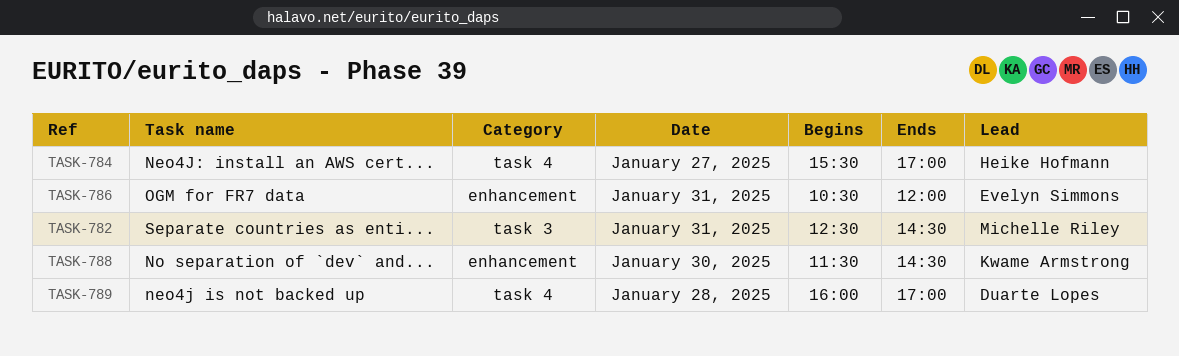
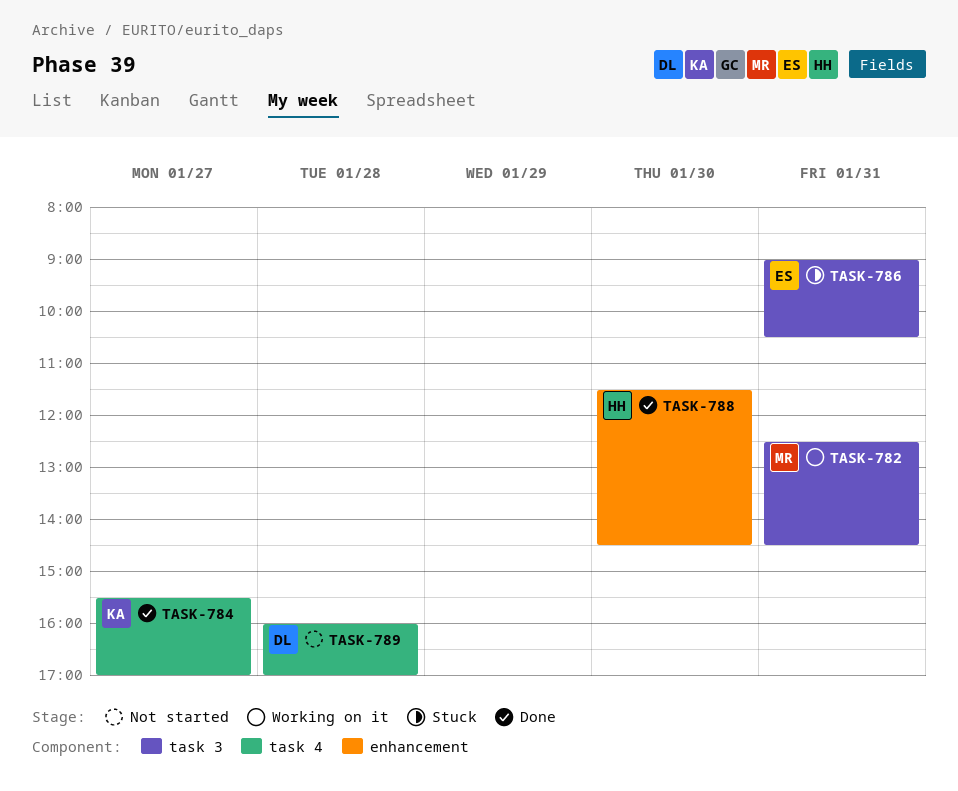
TASK-784, owner: Heike Hofmann -> Kwame Armstrong
TASK-786, label: enhancement -> task 3
TASK-786, begins: 10:30 -> 09:00
TASK-786, ends: 12:00 -> 10:30
TASK-788, owner: Kwame Armstrong -> Heike Hofmann

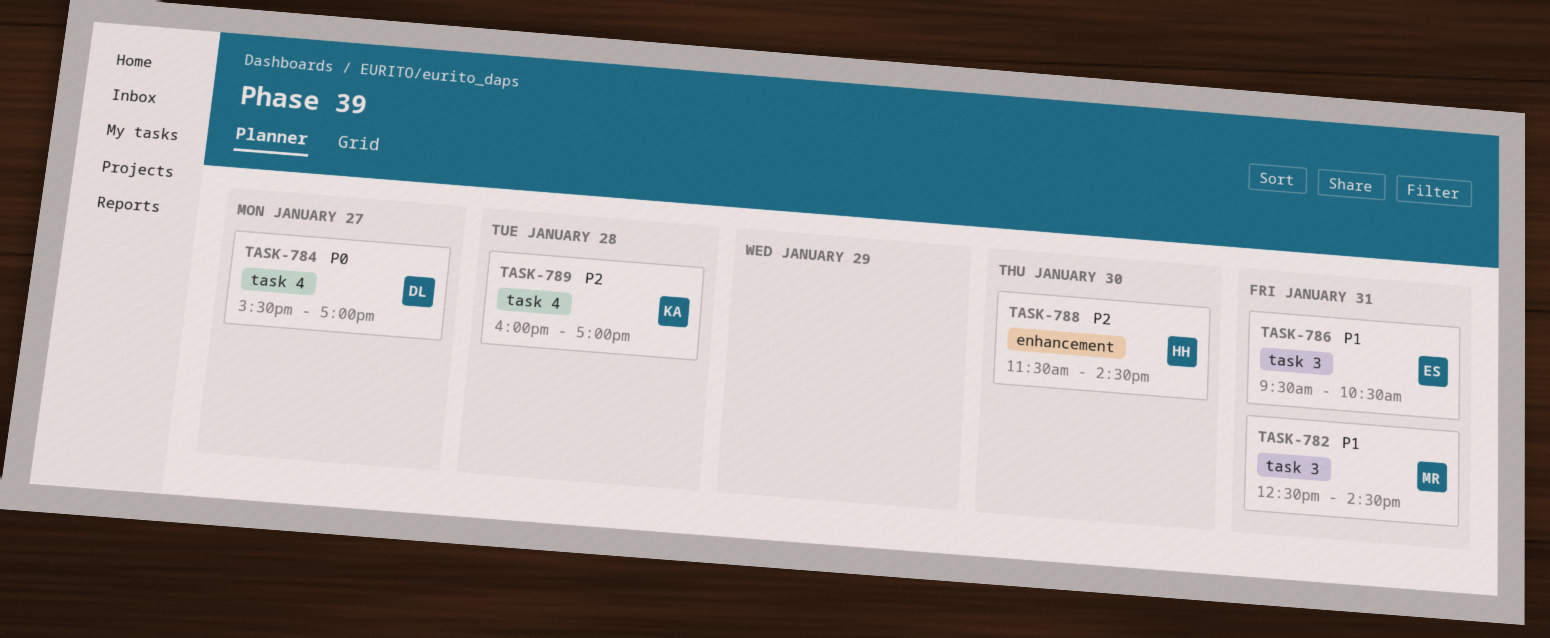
TASK-784, owner: KA -> DL
TASK-786, begins: 09:00 -> 09:30
TASK-789, owner: DL -> KA

